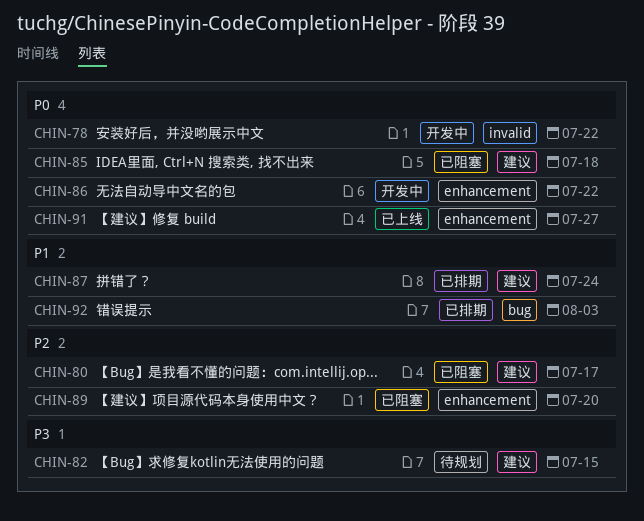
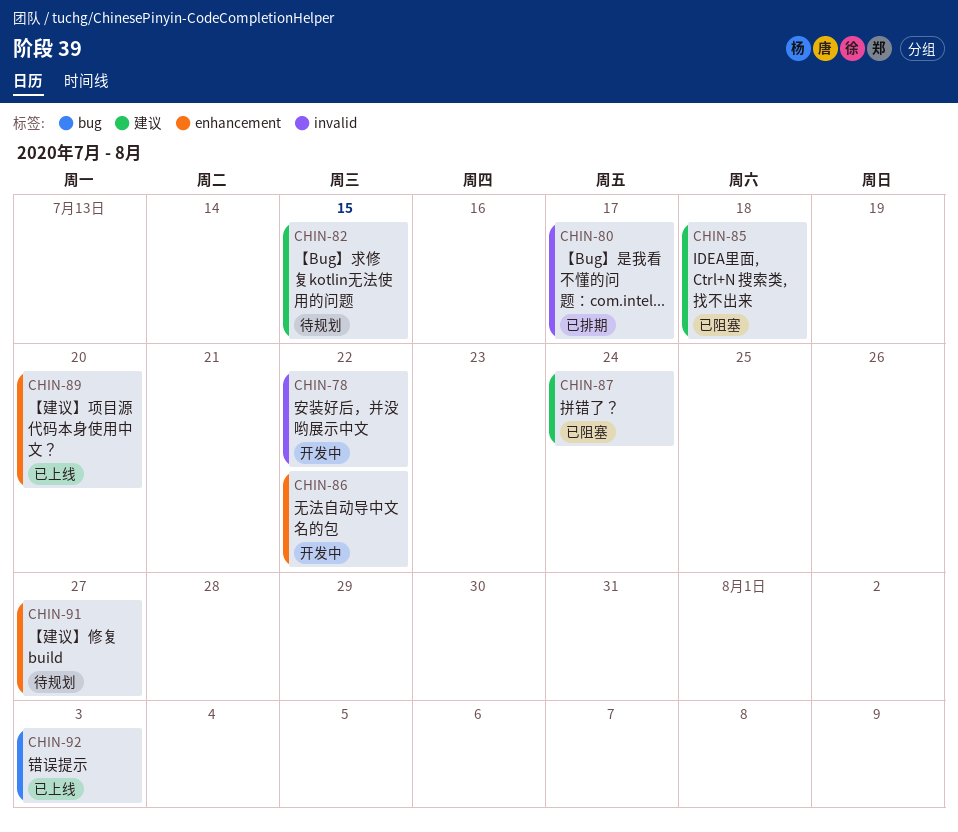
CHIN-80, status: 已阻塞 -> 已排期
CHIN-80, label: 建议 -> invalid
CHIN-87, status: 已排期 -> 已阻塞
CHIN-89, status: 已阻塞 -> 已上线
CHIN-91, status: 已上线 -> 待规划
CHIN-92, status: 已排期 -> 已上线

